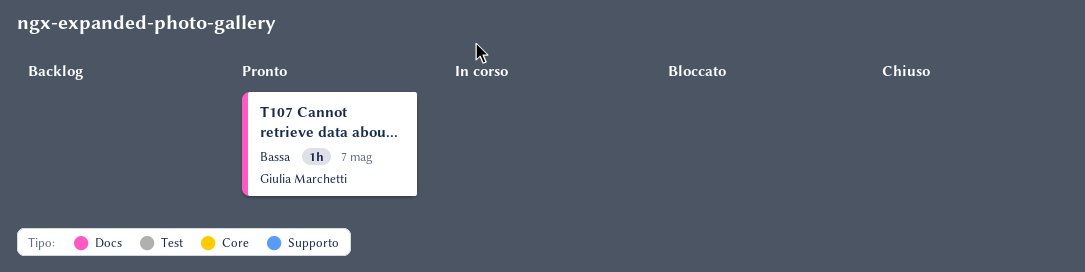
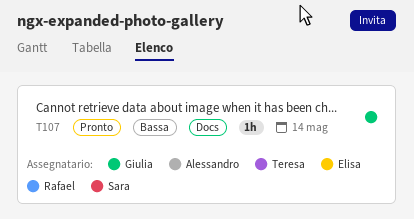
T107, due: May 7 -> May 14

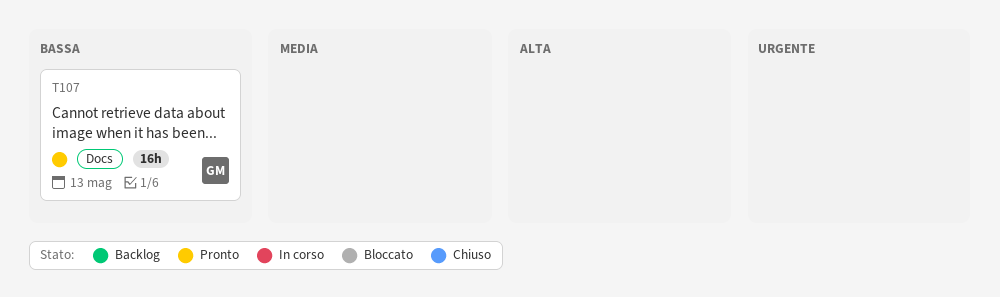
T107, estimate: 1h -> 16h
T107, due: May 14 -> May 13

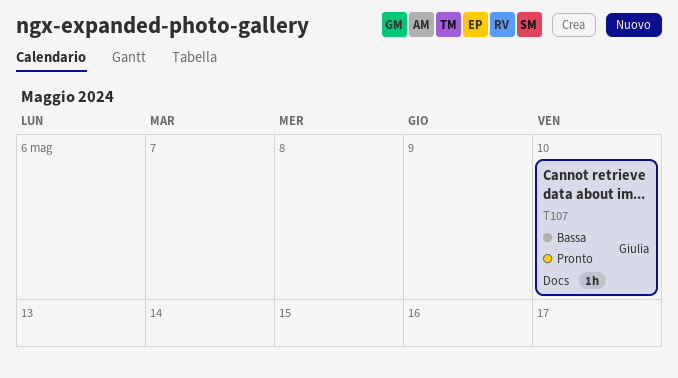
T107, estimate: 16h -> 1h
T107, due: May 13 -> May 10

